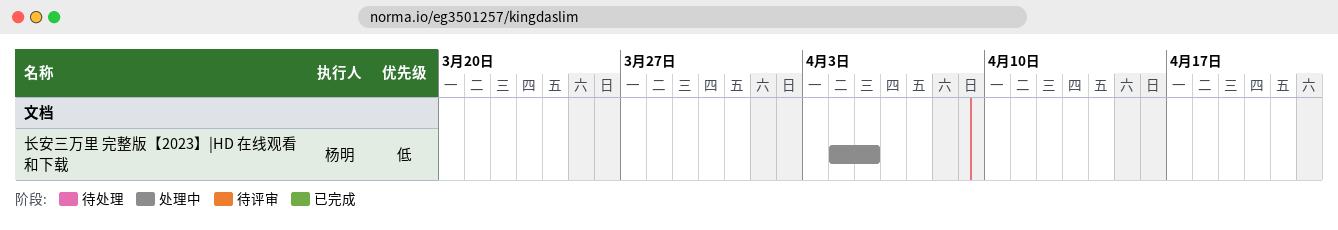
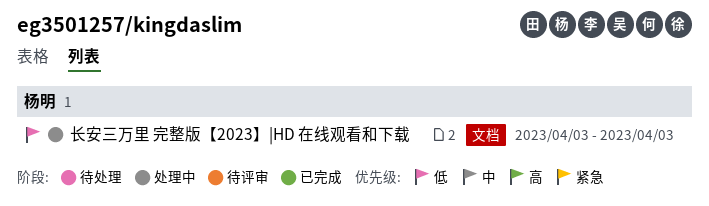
长安三万里 完整版【2023】|HD 在线观看和下载, start: Apr 4 -> Apr 3
长安三万里 完整版【2023】|HD 在线观看和下载, due: Apr 5 -> Apr 3

